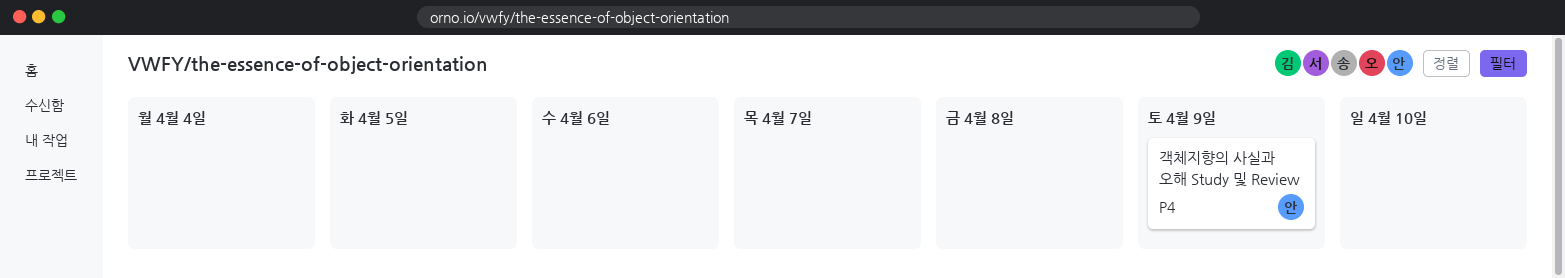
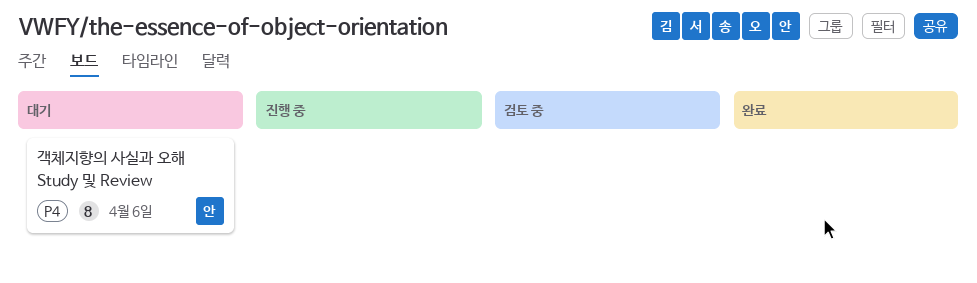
객체지향의 사실과 오해 Study 및 Review, due: Apr 9 -> Apr 6

